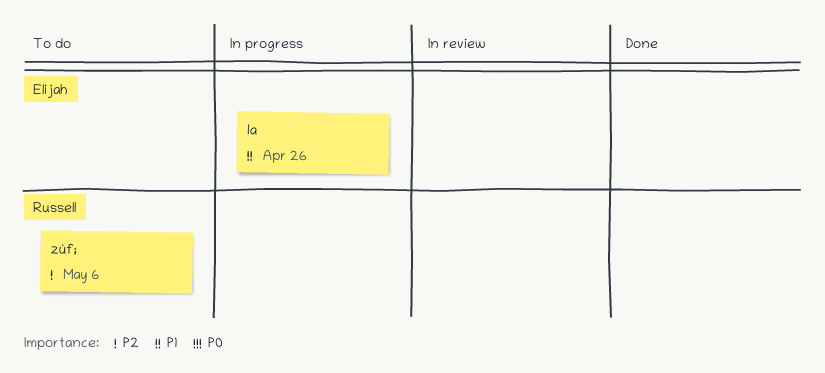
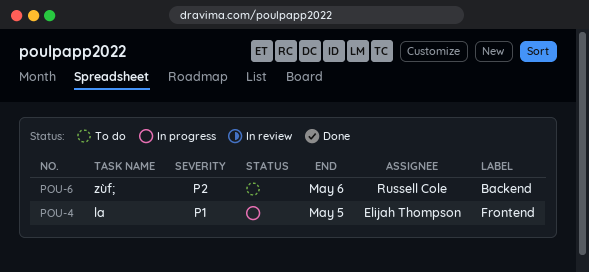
la, due: Apr 26 -> May 5

